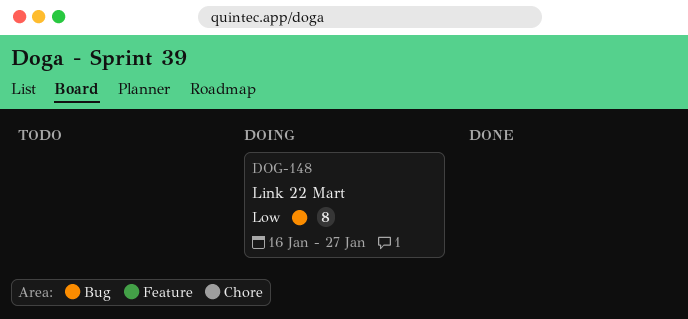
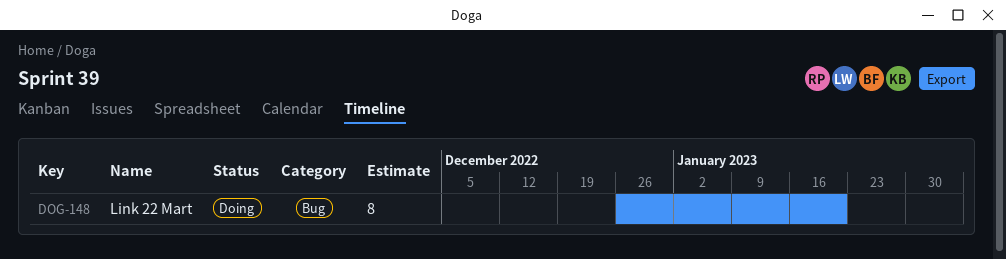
DOG-148, start: Jan 16 -> Dec 26
DOG-148, due: Jan 27 -> Jan 20

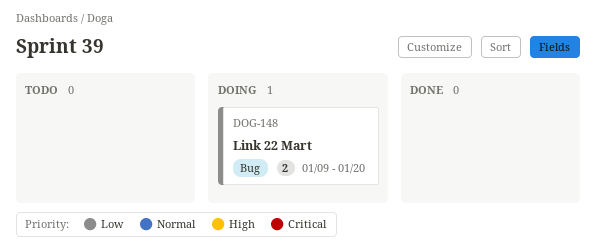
DOG-148, estimate: 8 -> 2
DOG-148, start: Dec 26 -> Jan 9

